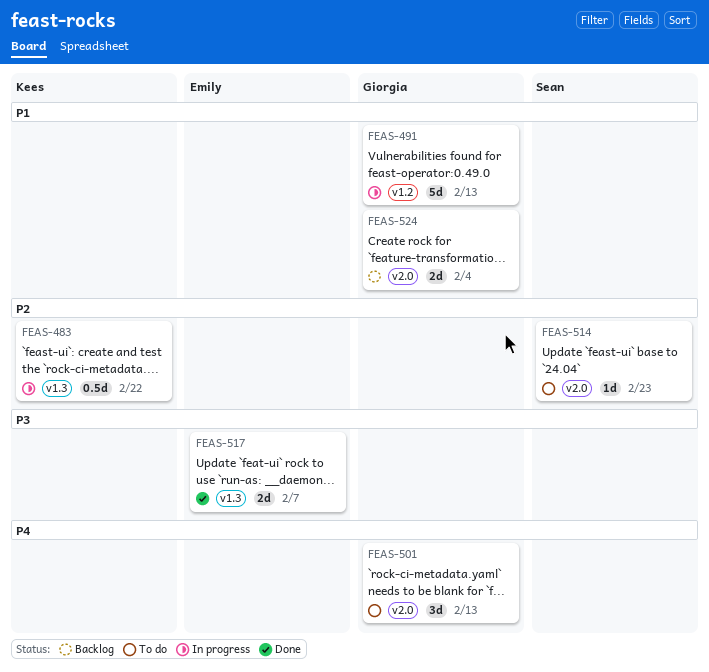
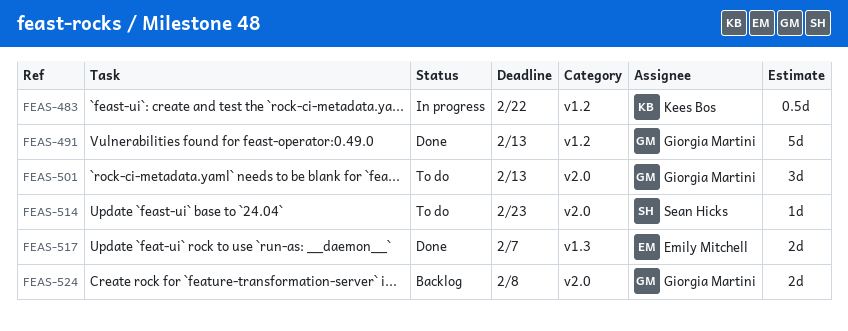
FEAS-483, label: v1.3 -> v1.2
FEAS-491, status: In progress -> Done
FEAS-524, due: Feb 4 -> Feb 8

